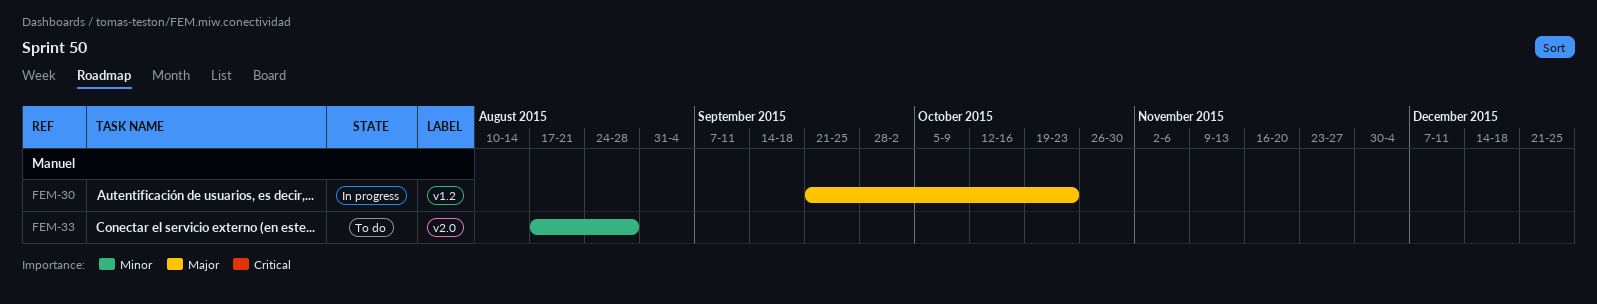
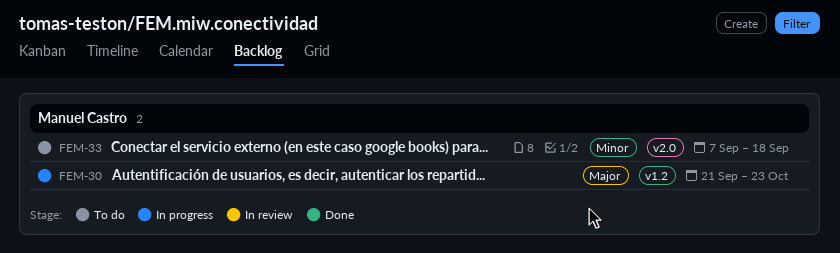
FEM-33, start: Aug 17 -> Sep 7
FEM-33, due: Aug 28 -> Sep 18

